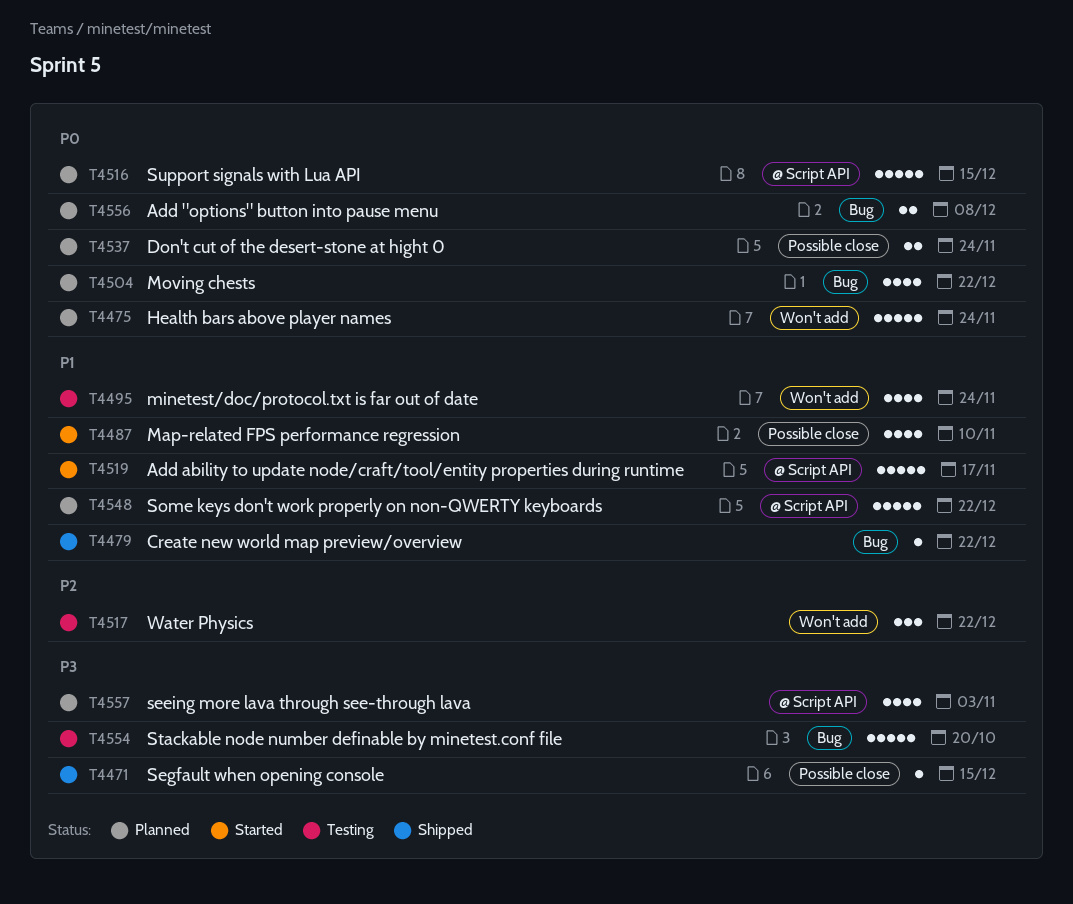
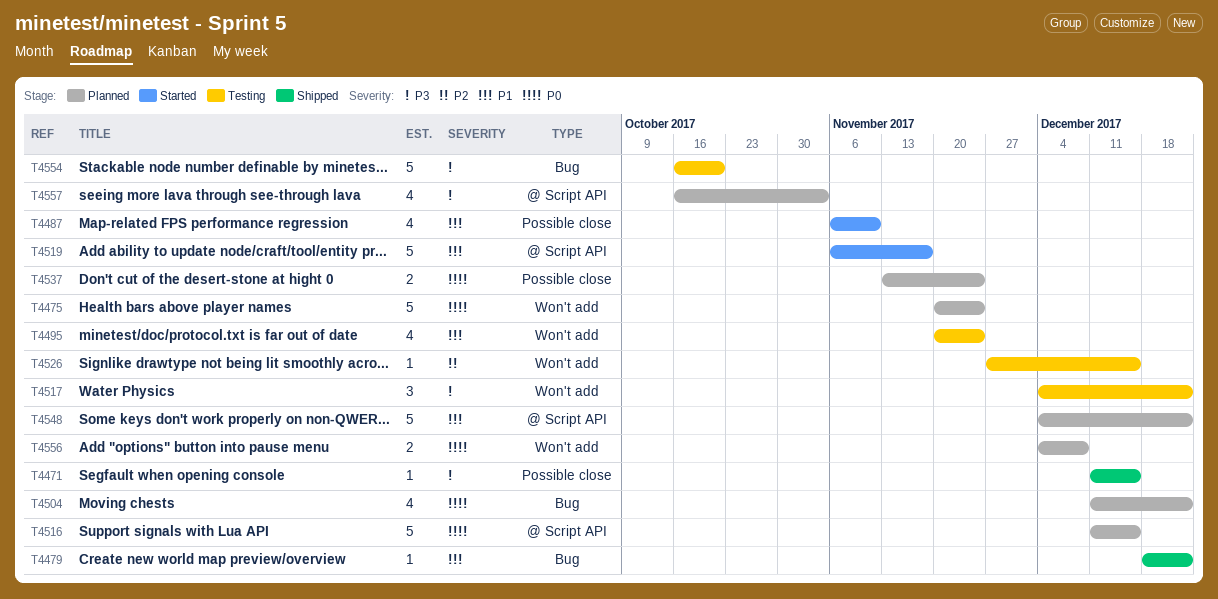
T4517, priority: P2 -> P3
T4526: none -> present
T4556, label: Bug -> Won't add

